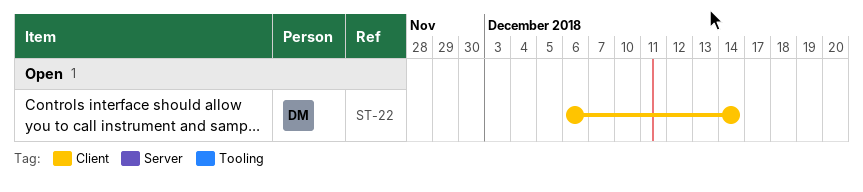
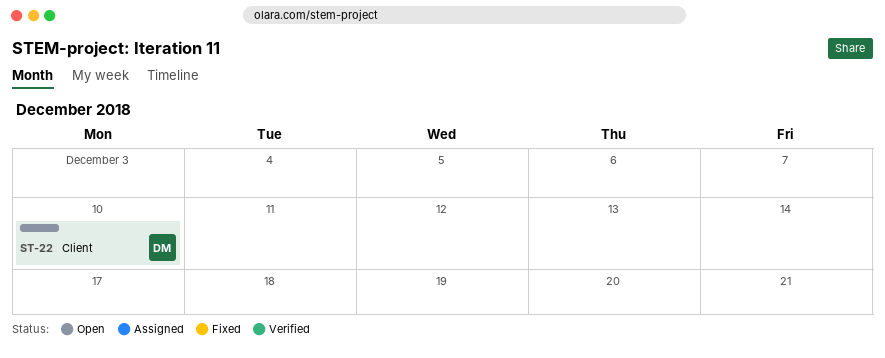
ST-22, due: Dec 14 -> Dec 10

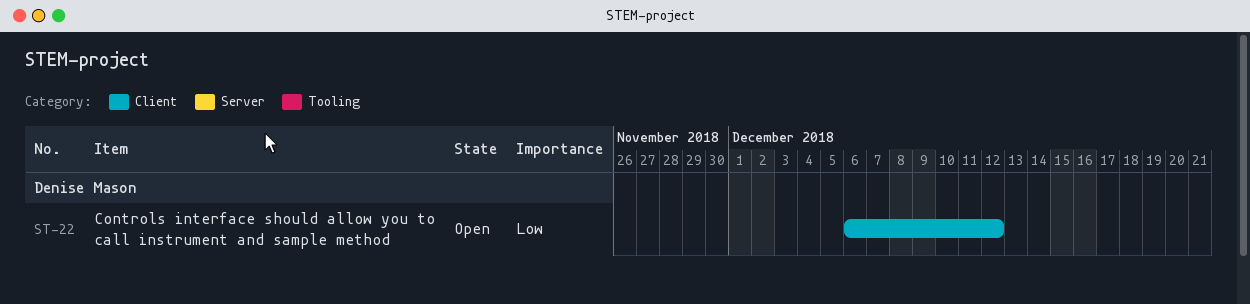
ST-22, due: Dec 10 -> Dec 12

